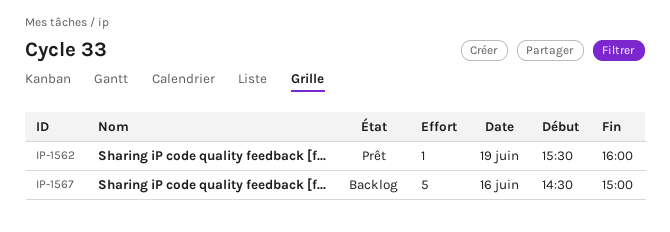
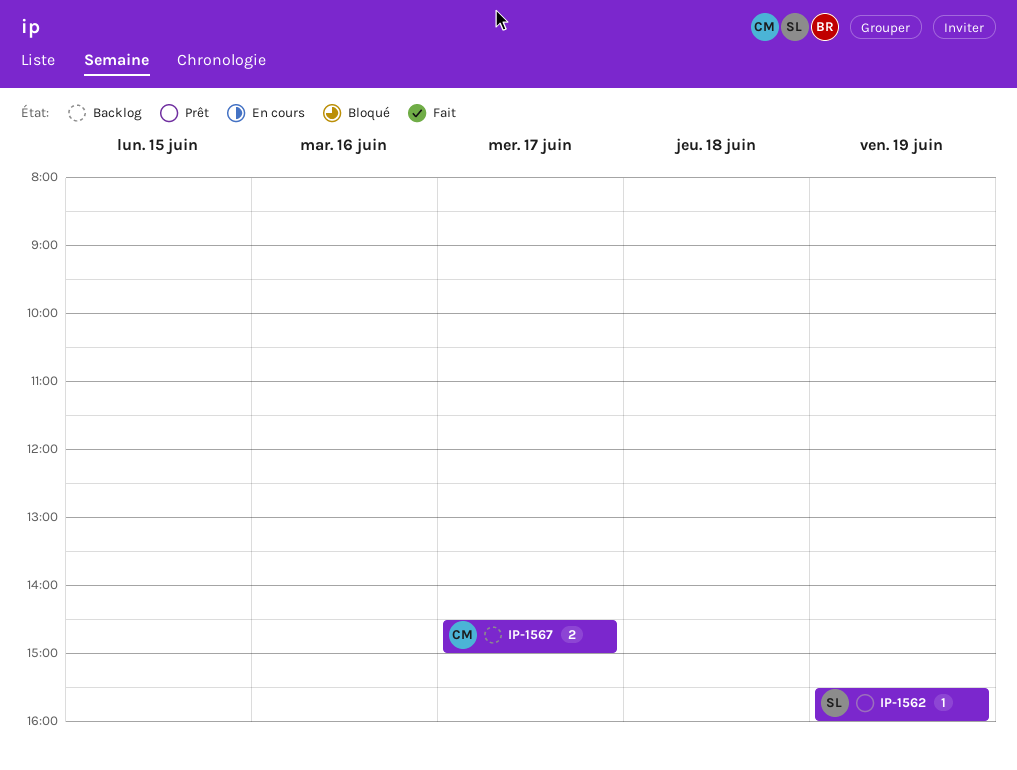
IP-1567, estimate: 5 -> 2
IP-1567, day: Jun 16 -> Jun 17

